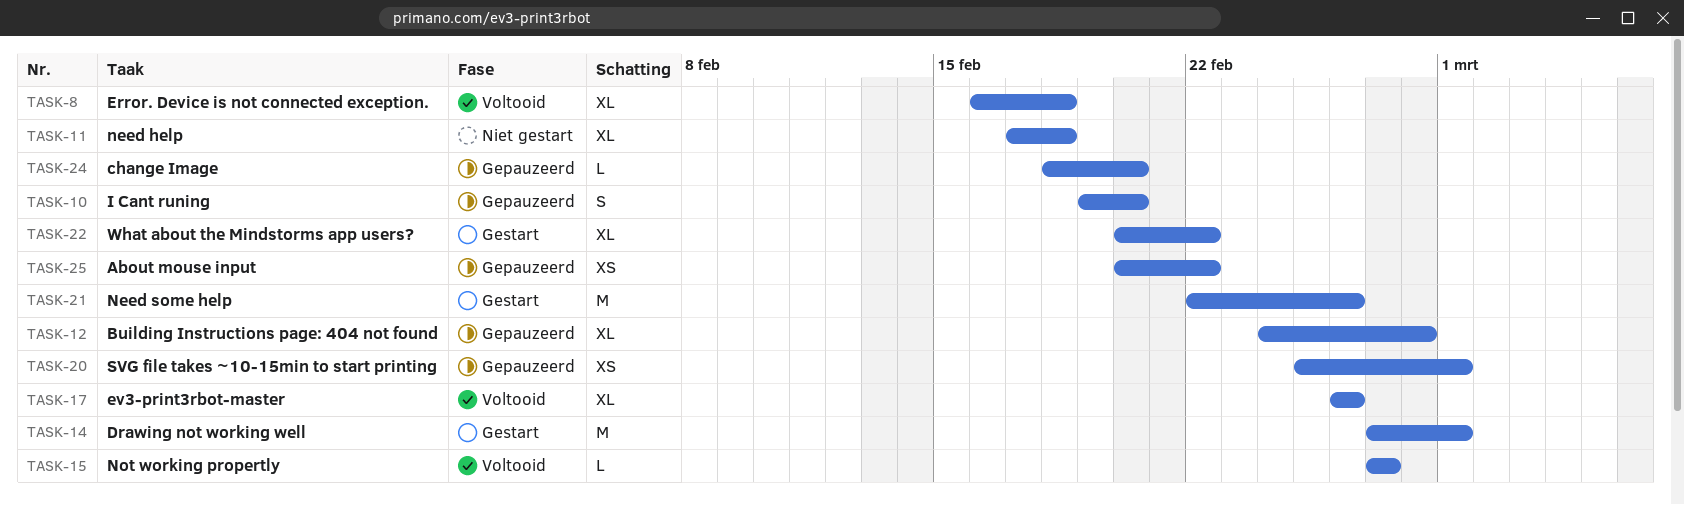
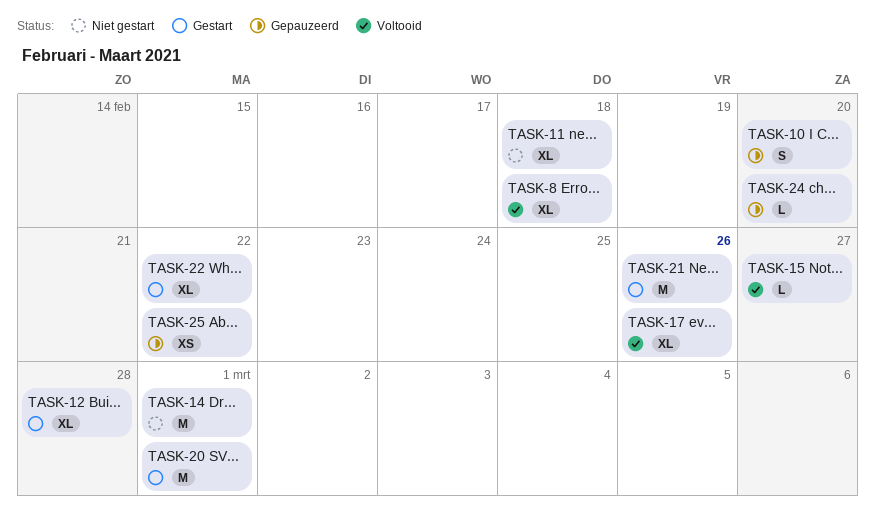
TASK-12, status: Gepauzeerd -> Gestart
TASK-14, status: Gestart -> Niet gestart
TASK-20, status: Gepauzeerd -> Gestart
TASK-20, estimate: XS -> M

